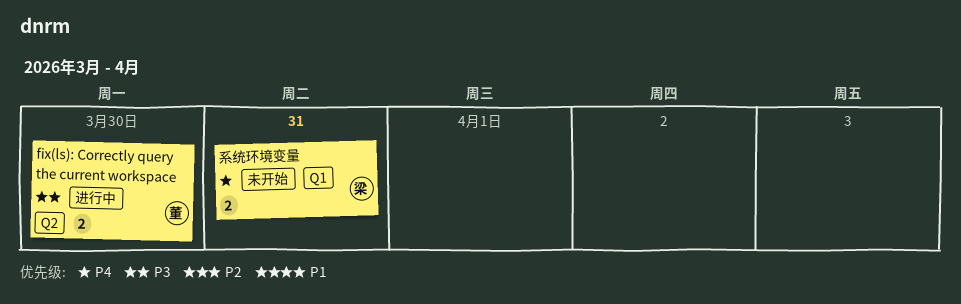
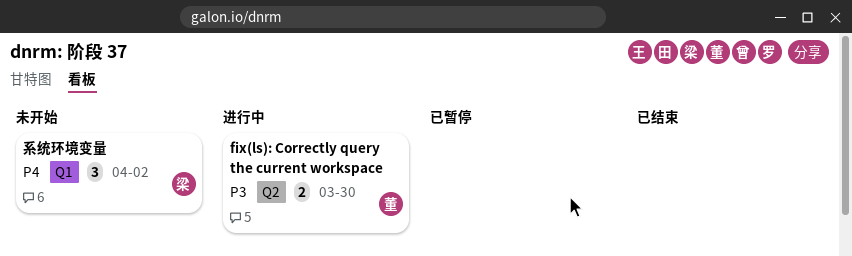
系统环境变量, estimate: 2 -> 3
系统环境变量, due: Mar 31 -> Apr 2

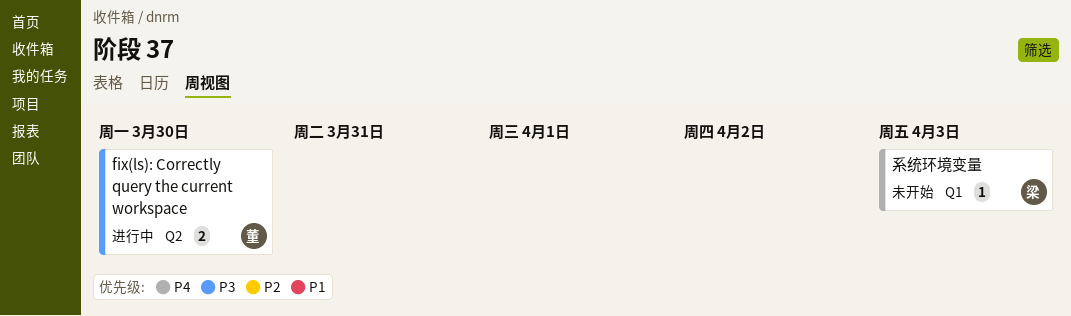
系统环境变量, estimate: 3 -> 1
系统环境变量, due: Apr 2 -> Apr 3

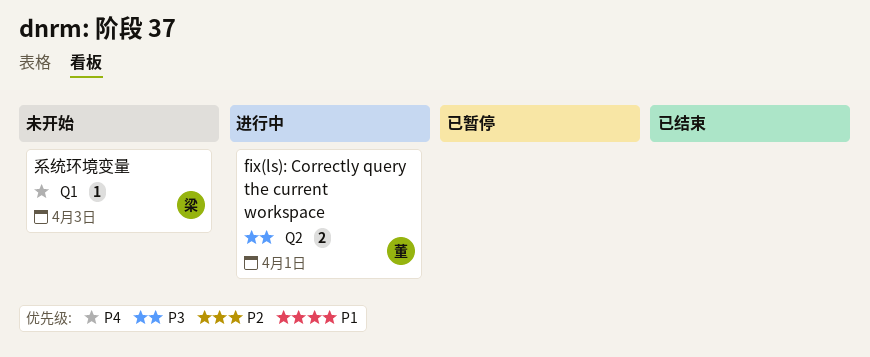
fix(ls): Correctly query the current workspace, due: Mar 30 -> Apr 1

